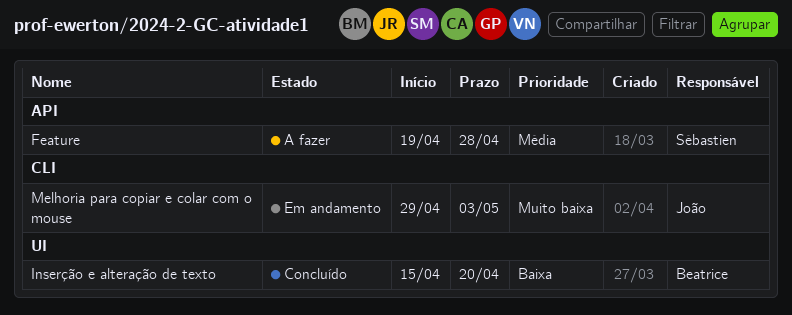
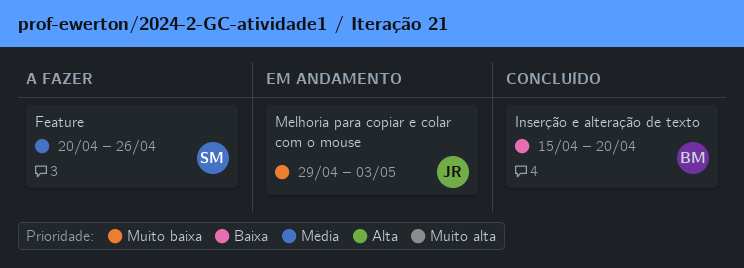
Feature, start: Apr 19 -> Apr 20
Feature, due: Apr 28 -> Apr 26

